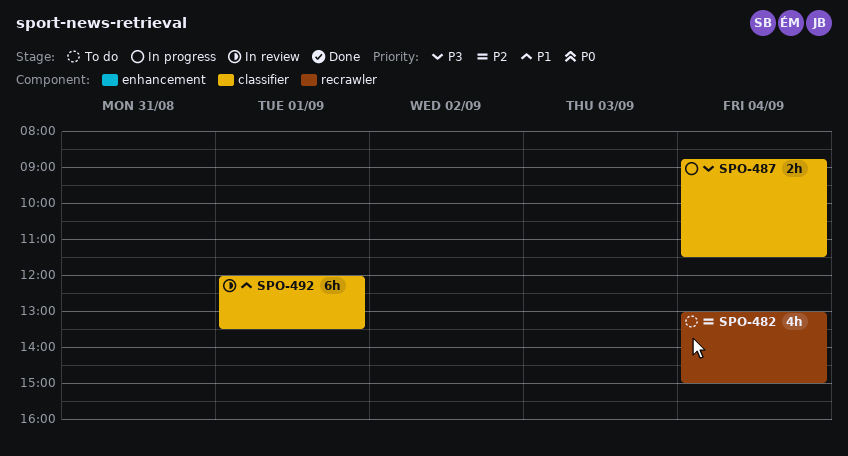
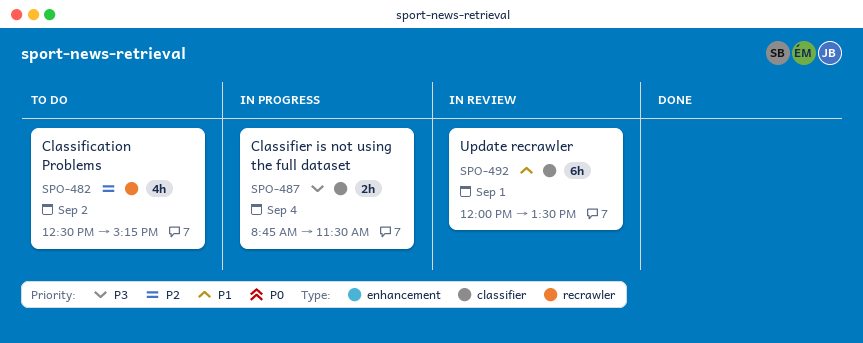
SPO-482, day: Sep 4 -> Sep 2
SPO-482, begins: 13:00 -> 12:30
SPO-482, ends: 15:00 -> 15:15

